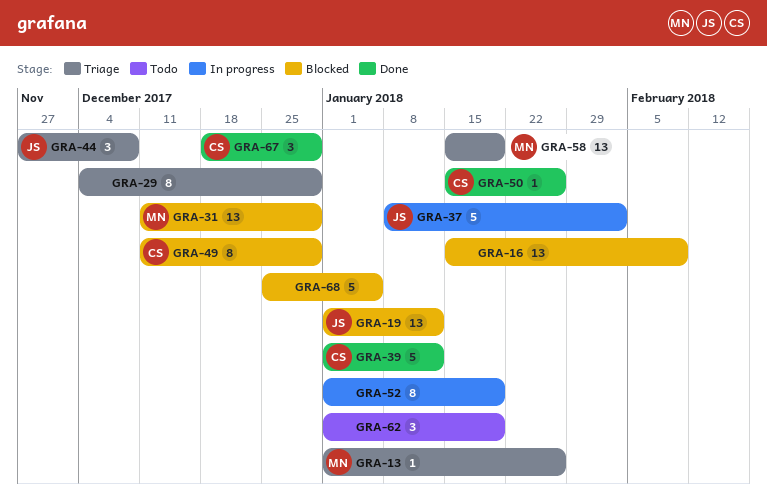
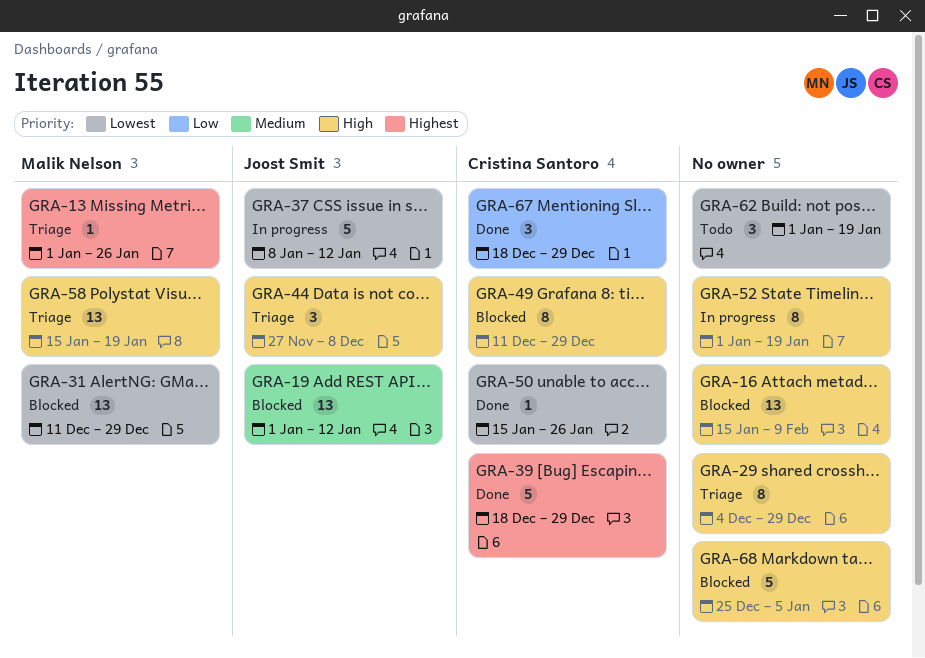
GRA-37, due: Feb 2 -> Jan 12
GRA-39, start: Jan 1 -> Dec 18
GRA-39, due: Jan 12 -> Dec 29

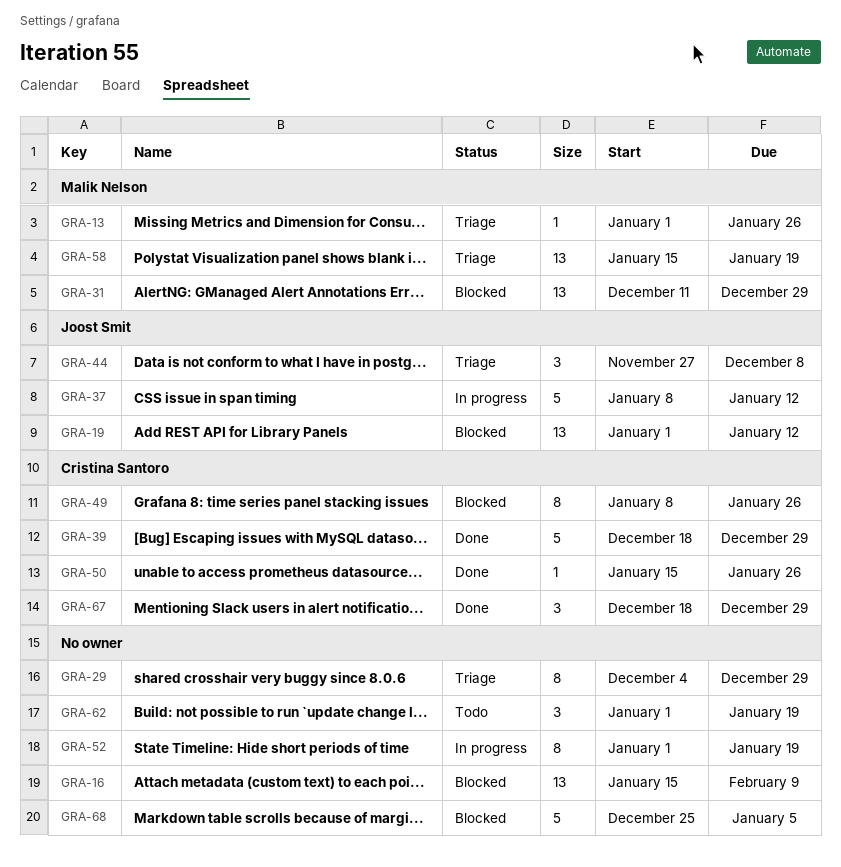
GRA-49, start: Dec 11 -> Jan 8
GRA-49, due: Dec 29 -> Jan 26

